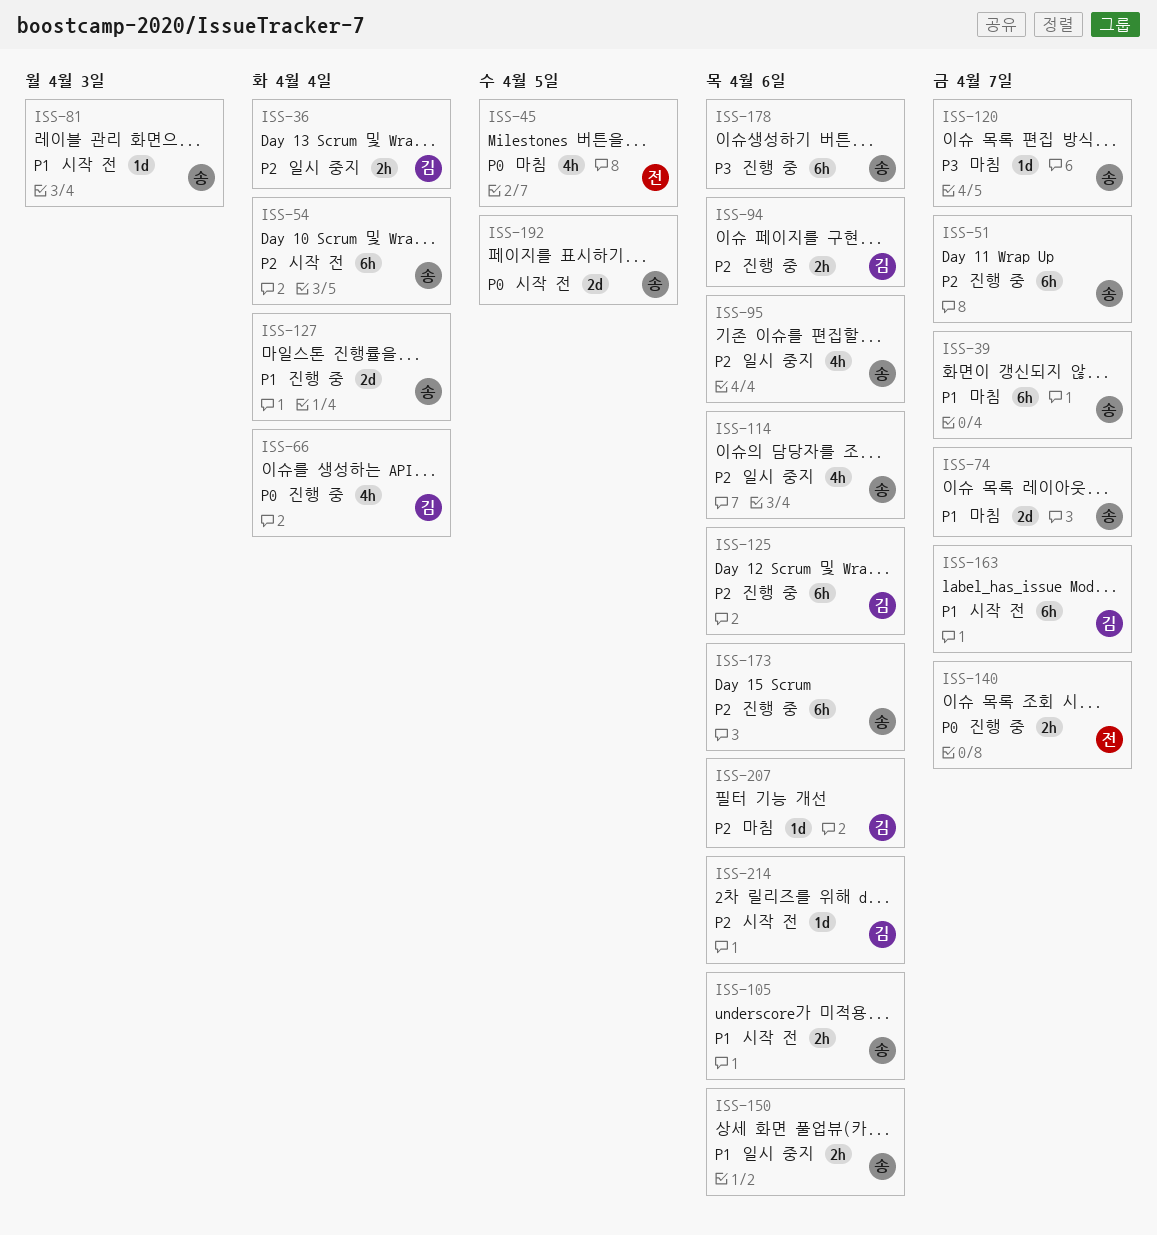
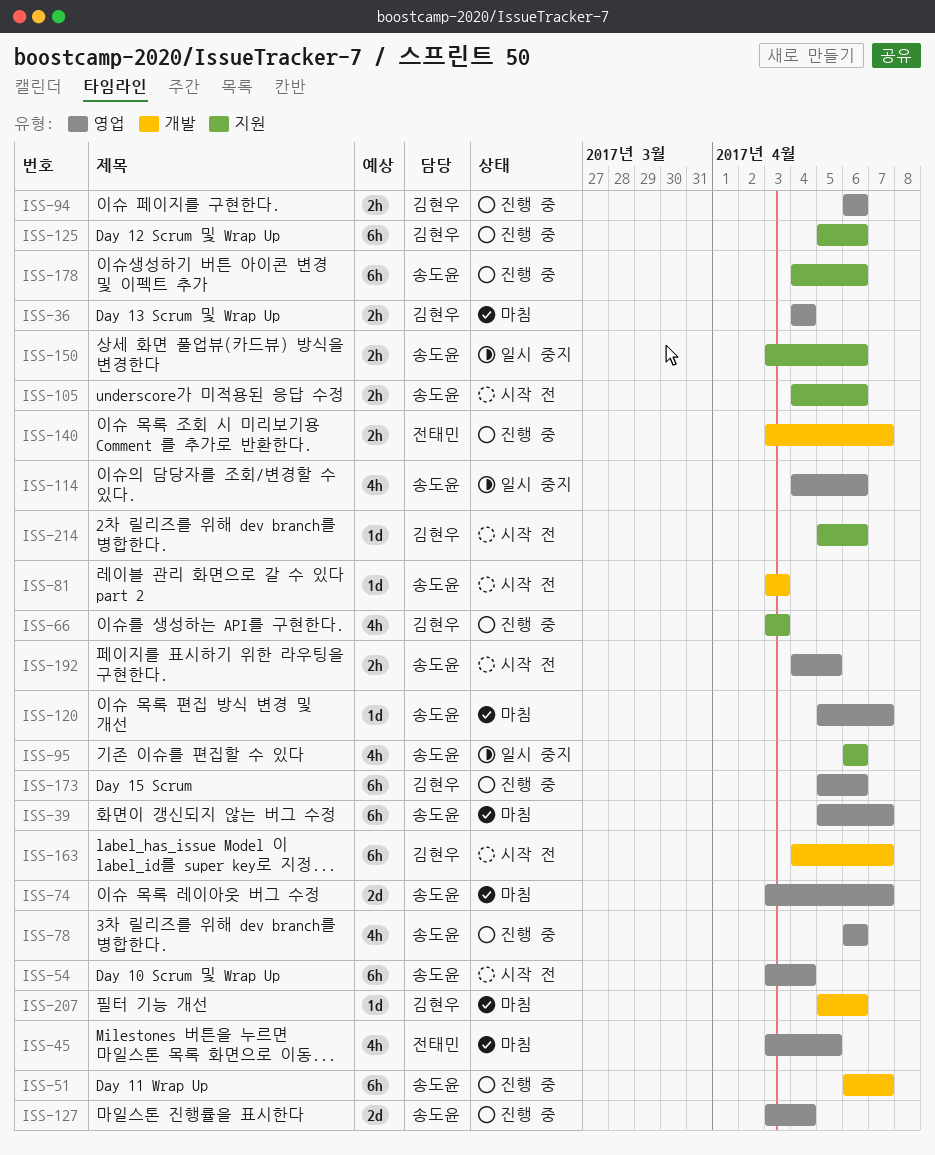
ISS-36, status: 일시 중지 -> 마침
ISS-66, due: Apr 4 -> Apr 3
ISS-78: none -> present
ISS-173, owner: 송도윤 -> 김현우
ISS-192, estimate: 2d -> 2h

